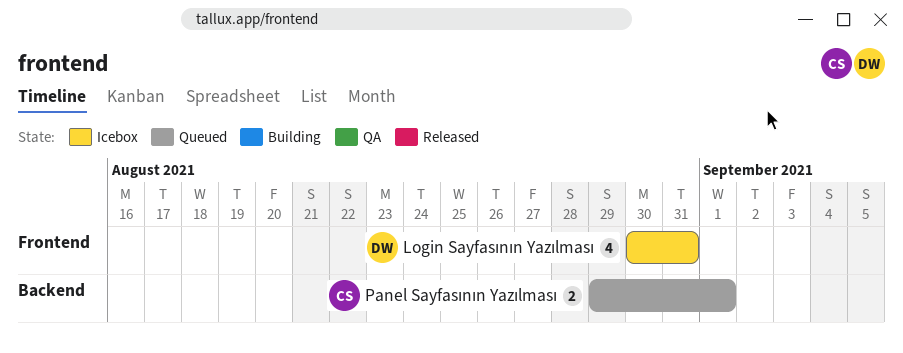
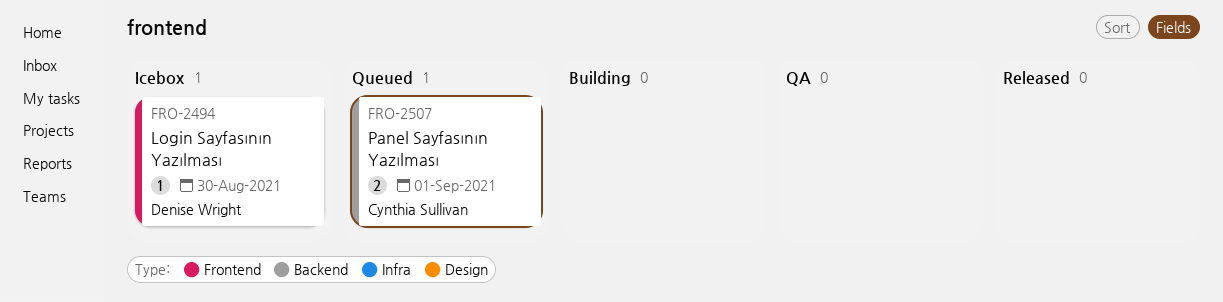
Login Sayfasının Yazılması, estimate: 4 -> 1
Login Sayfasının Yazılması, due: Aug 31 -> Aug 30

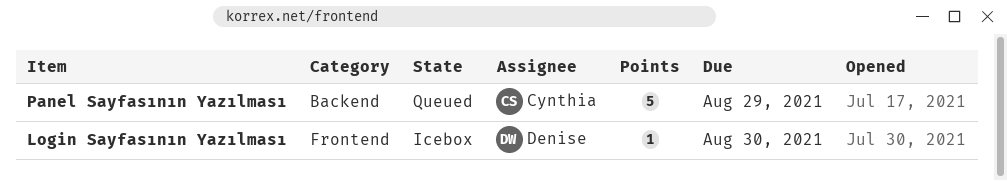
Panel Sayfasının Yazılması, estimate: 2 -> 5
Panel Sayfasının Yazılması, due: Sep 1 -> Aug 29

